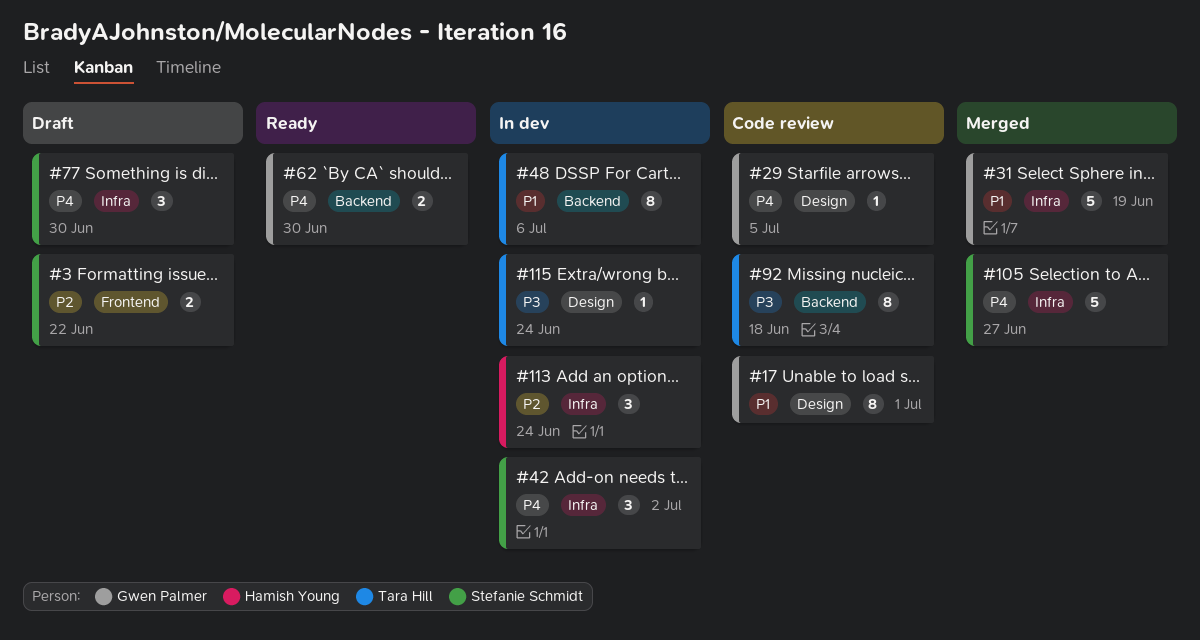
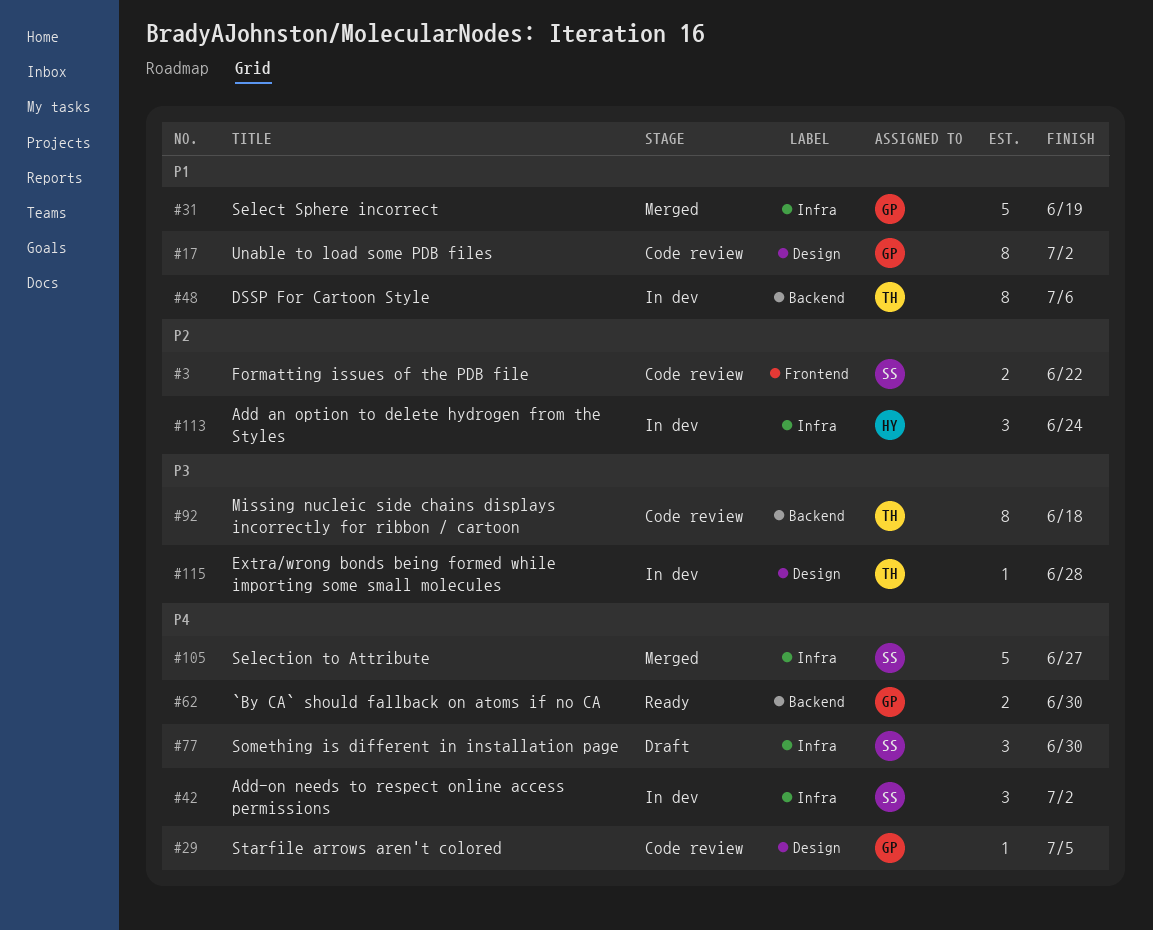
#3, status: Draft -> Code review
#17, due: Jul 1 -> Jul 2
#115, due: Jun 24 -> Jun 28

